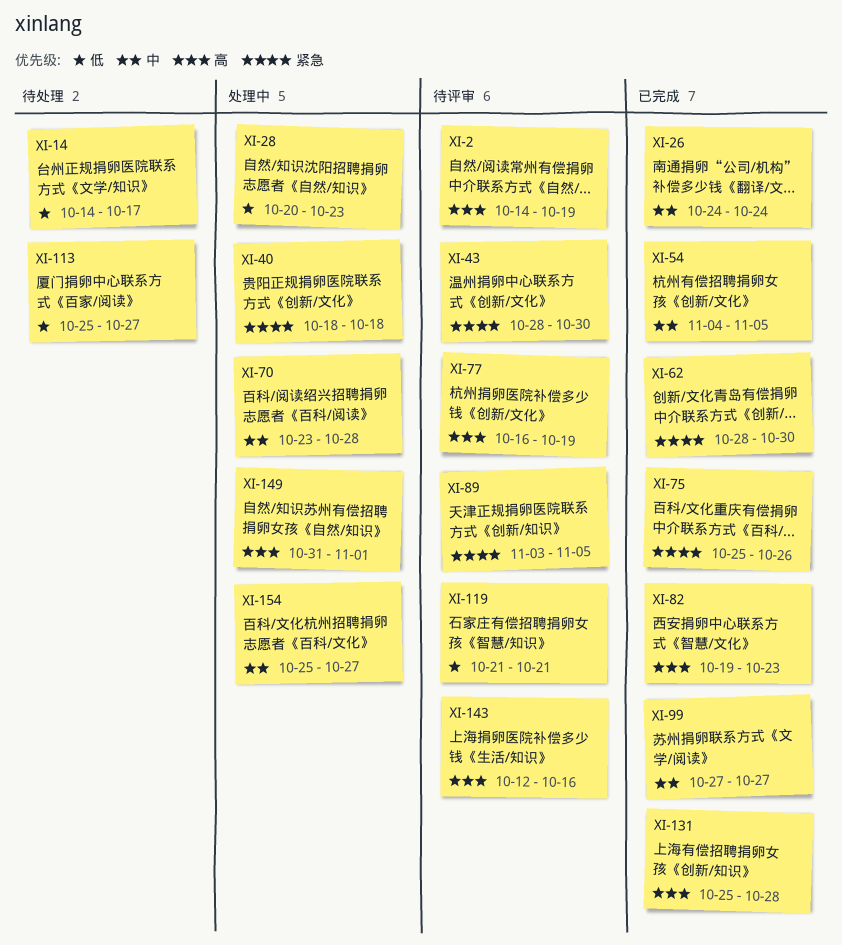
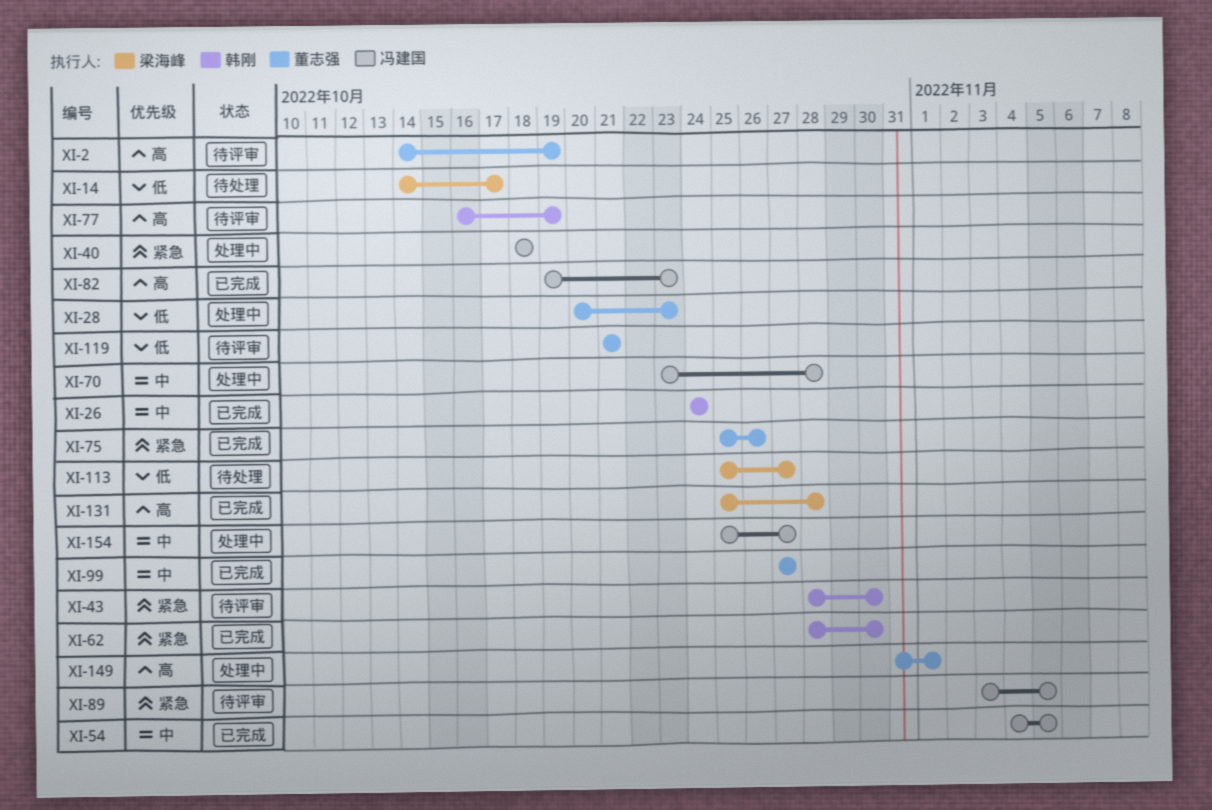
XI-143: present -> none

